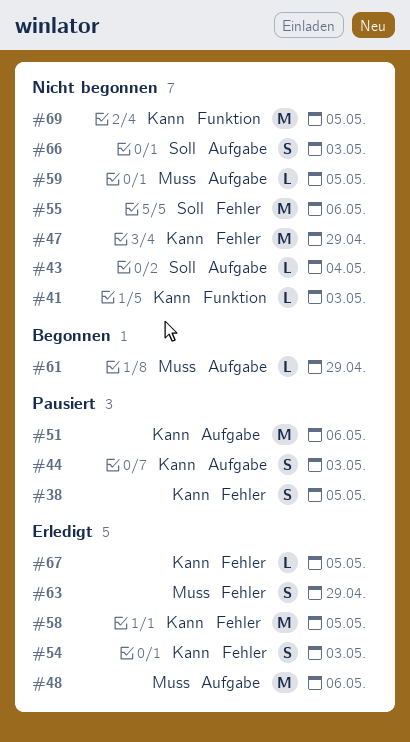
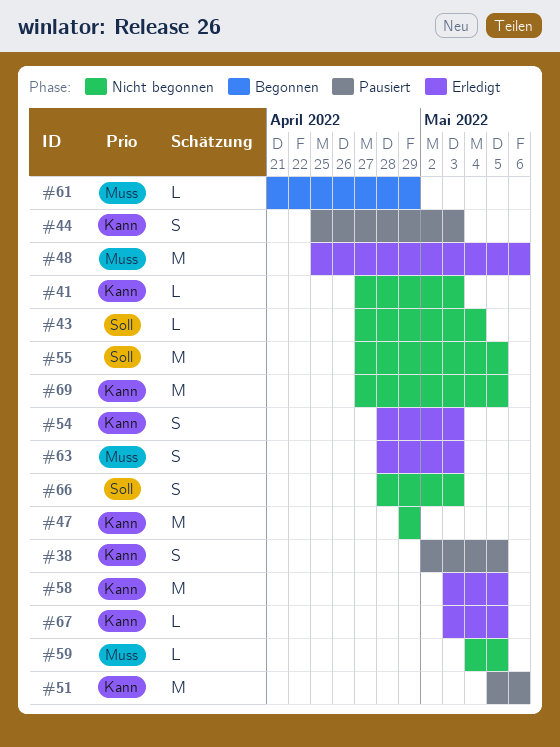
#55, due: May 6 -> May 5
#63, due: Apr 29 -> May 3

